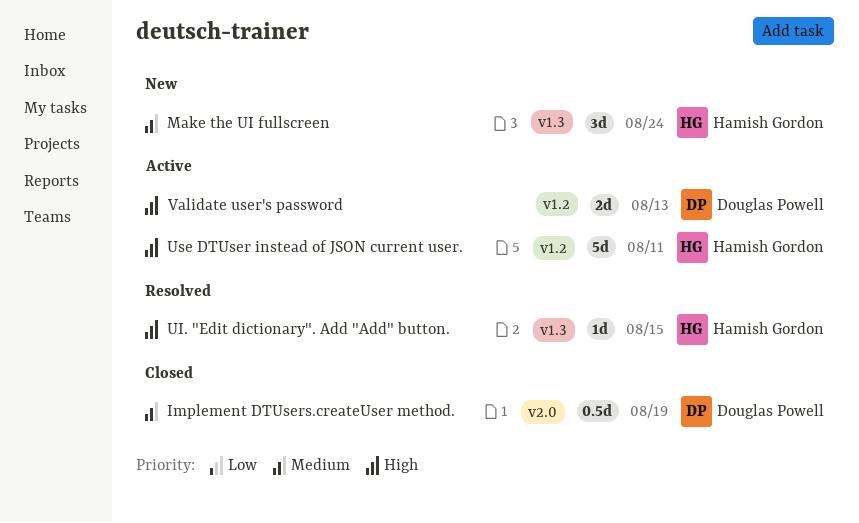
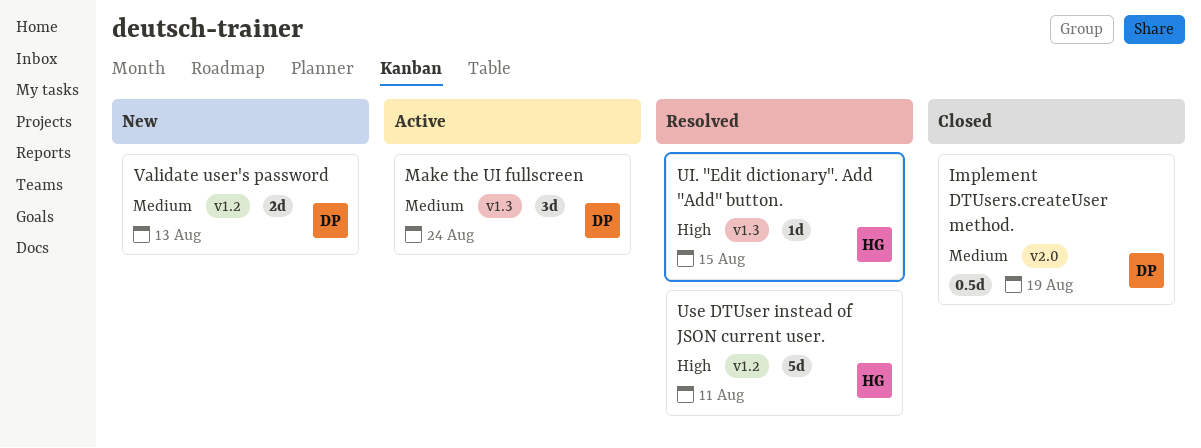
Make the UI fullscreen, status: New -> Active
Make the UI fullscreen, owner: Hamish Gordon -> Douglas Powell
Use DTUser instead of JSON current user., status: Active -> Resolved
Validate user's password, status: Active -> New
Validate user's password, priority: High -> Medium

